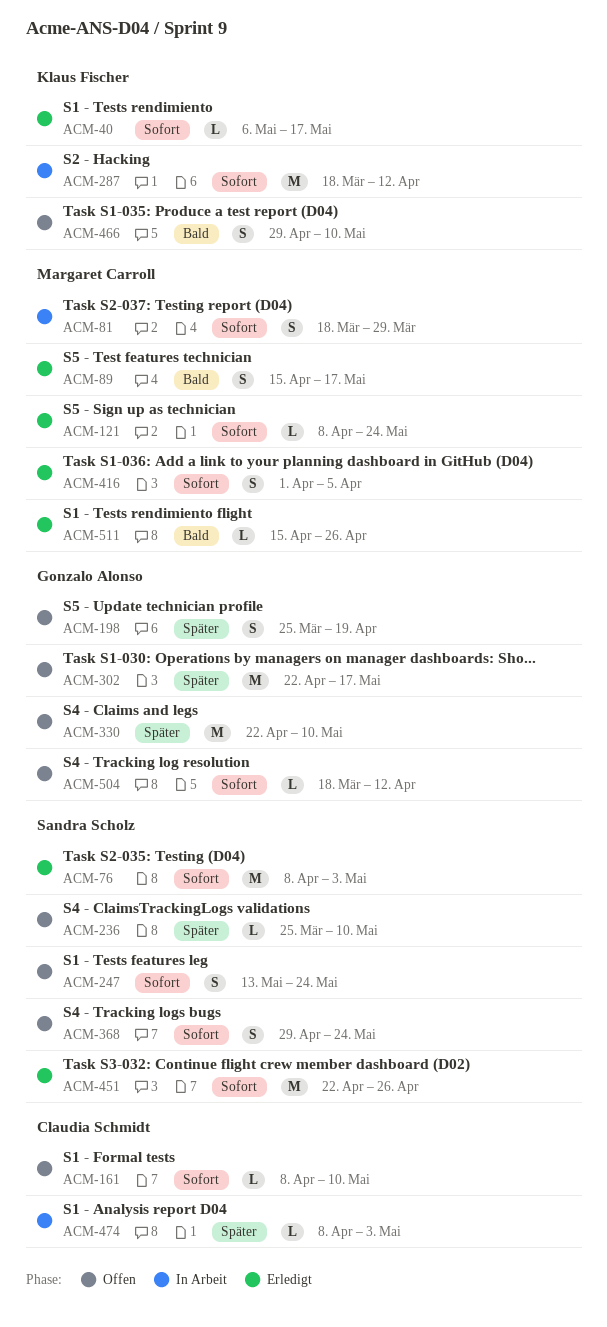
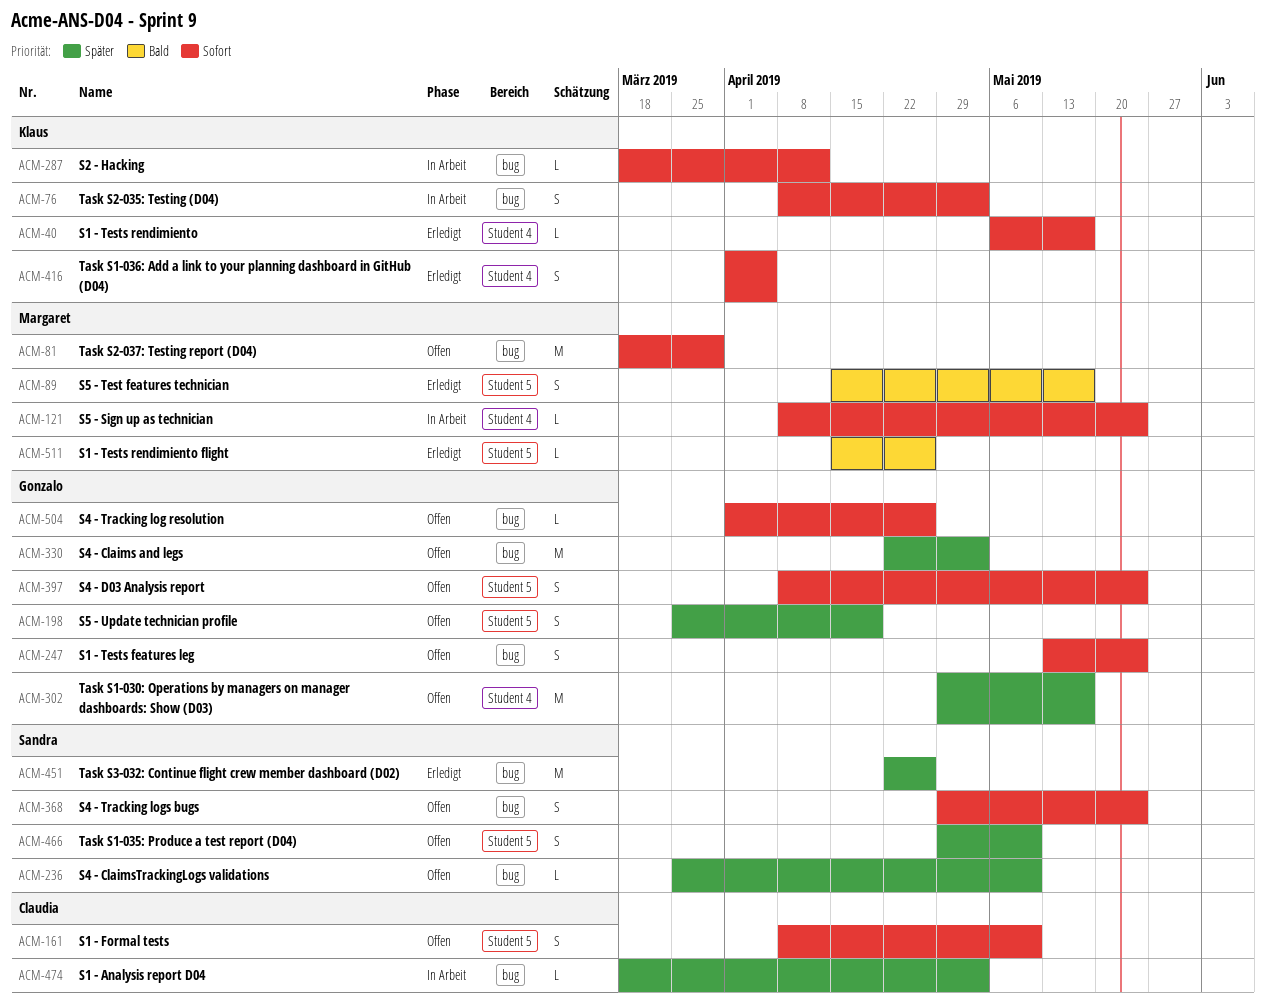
ACM-76, status: Erledigt -> In Arbeit
ACM-76, owner: Sandra Scholz -> Klaus Fischer
ACM-76, estimate: M -> S
ACM-81, status: In Arbeit -> Offen
ACM-81, estimate: S -> M
ACM-121, status: Erledigt -> In Arbeit
ACM-161, estimate: L -> S
ACM-247, owner: Sandra Scholz -> Gonzalo Alonso
ACM-287, estimate: M -> L
ACM-302, start: Apr 22 -> Apr 29
ACM-330, due: May 10 -> May 3
ACM-397: none -> present
ACM-416, owner: Margaret Carroll -> Klaus Fischer
ACM-451, priority: Sofort -> Später
ACM-466, owner: Klaus Fischer -> Sandra Scholz
ACM-466, priority: Bald -> Später
ACM-474, start: Apr 8 -> Mar 18
ACM-504, start: Mar 18 -> Apr 1
ACM-504, due: Apr 12 -> Apr 26

